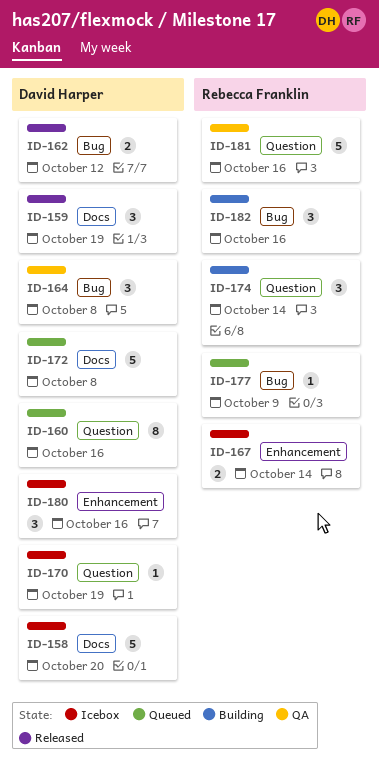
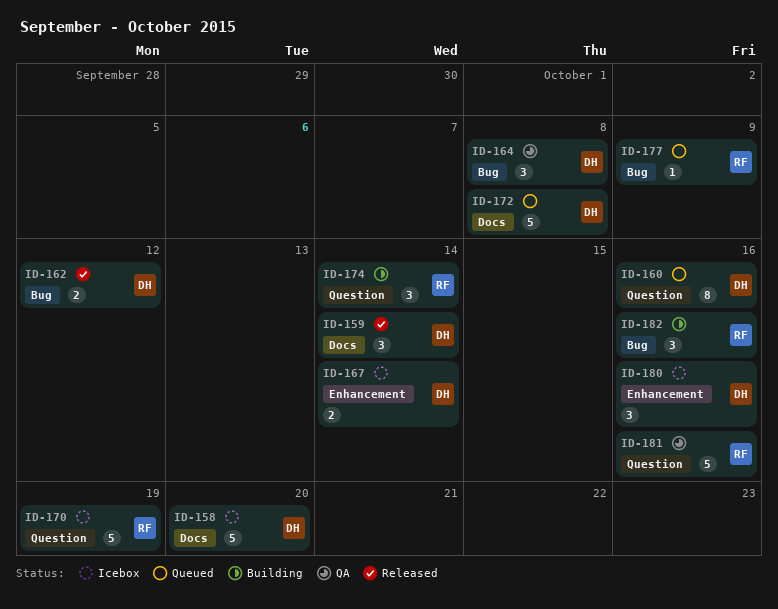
ID-159, due: Oct 19 -> Oct 14
ID-167, owner: Rebecca Franklin -> David Harper
ID-170, owner: David Harper -> Rebecca Franklin
ID-170, estimate: 1 -> 5

